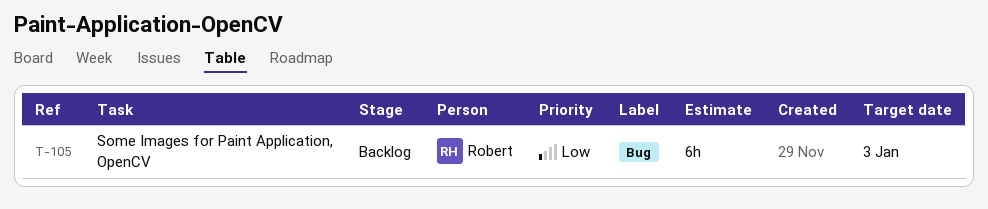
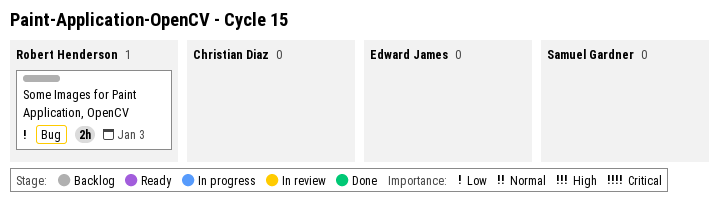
Some Images for Paint Application, OpenCV, estimate: 6h -> 2h

